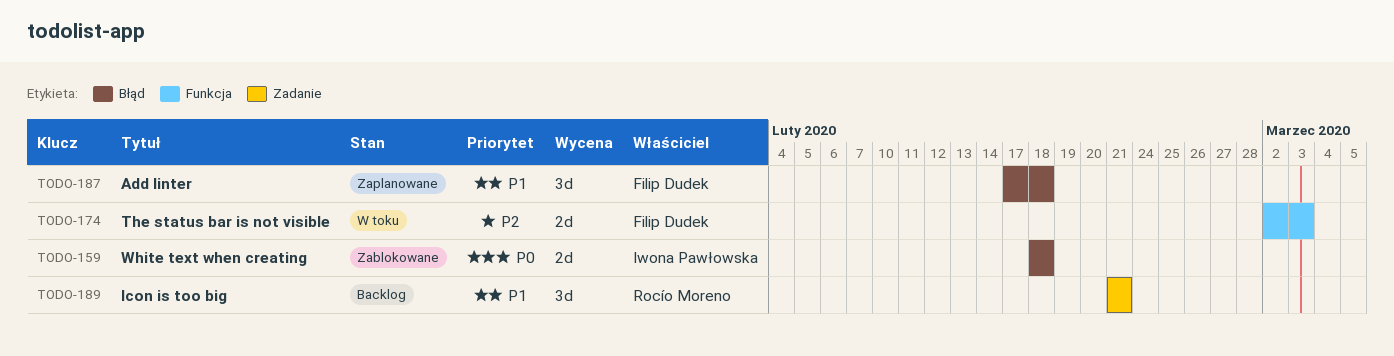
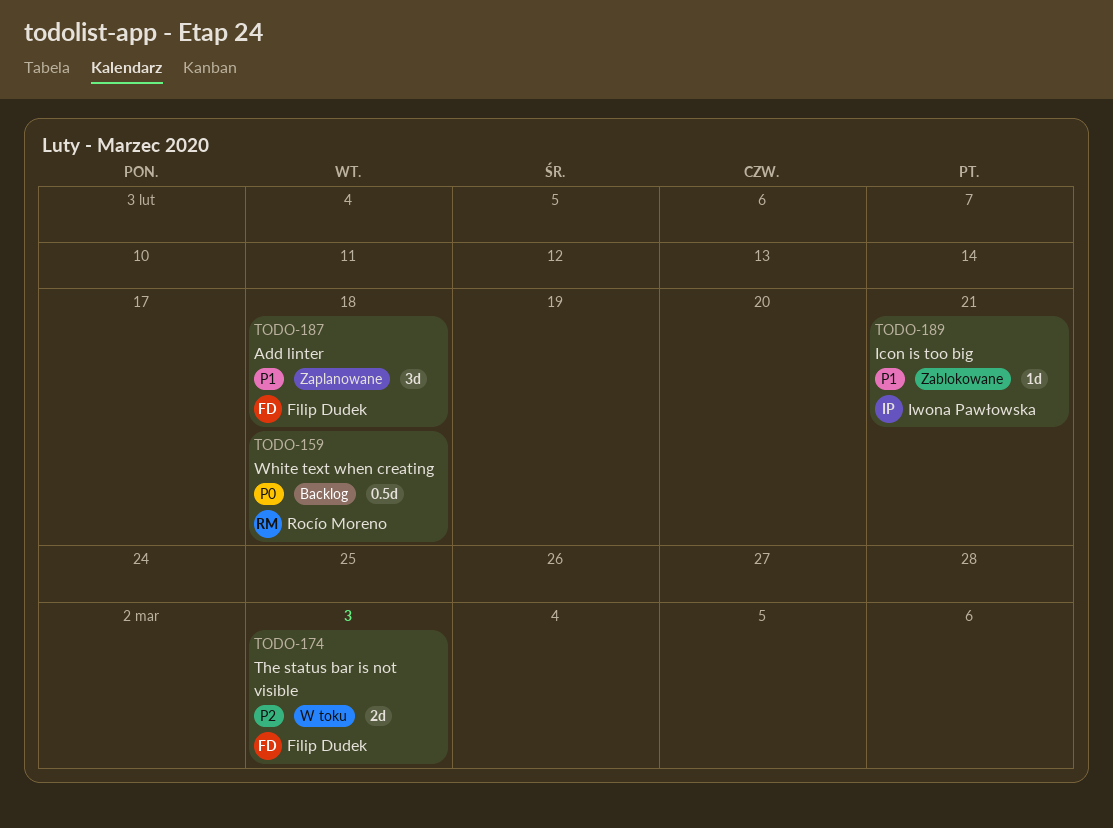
TODO-159, status: Zablokowane -> Backlog
TODO-159, owner: Iwona Pawłowska -> Rocío Moreno
TODO-159, estimate: 2d -> 0.5d
TODO-189, status: Backlog -> Zablokowane
TODO-189, owner: Rocío Moreno -> Iwona Pawłowska
TODO-189, estimate: 3d -> 1d

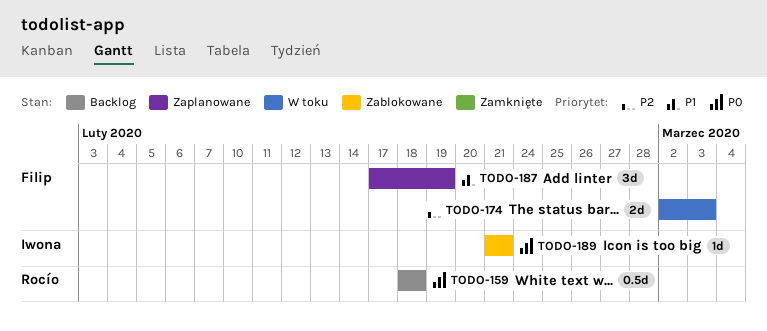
TODO-187, due: Feb 18 -> Feb 19
TODO-189, priority: P1 -> P0

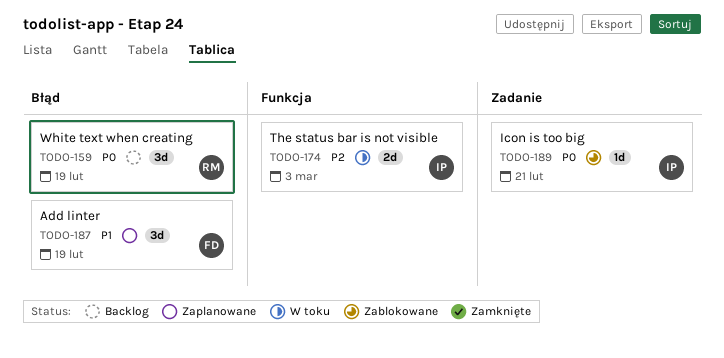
TODO-159, estimate: 0.5d -> 3d
TODO-159, due: Feb 18 -> Feb 19
TODO-174, owner: Filip -> Iwona

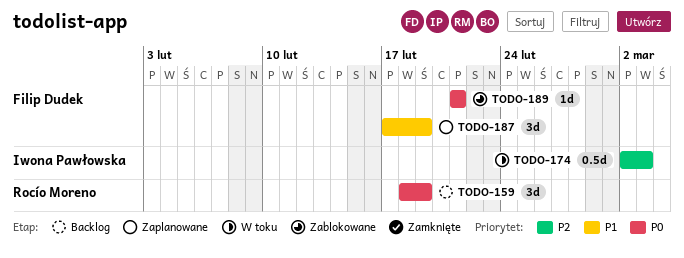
TODO-174, estimate: 2d -> 0.5d
TODO-189, owner: Iwona Pawłowska -> Filip Dudek

